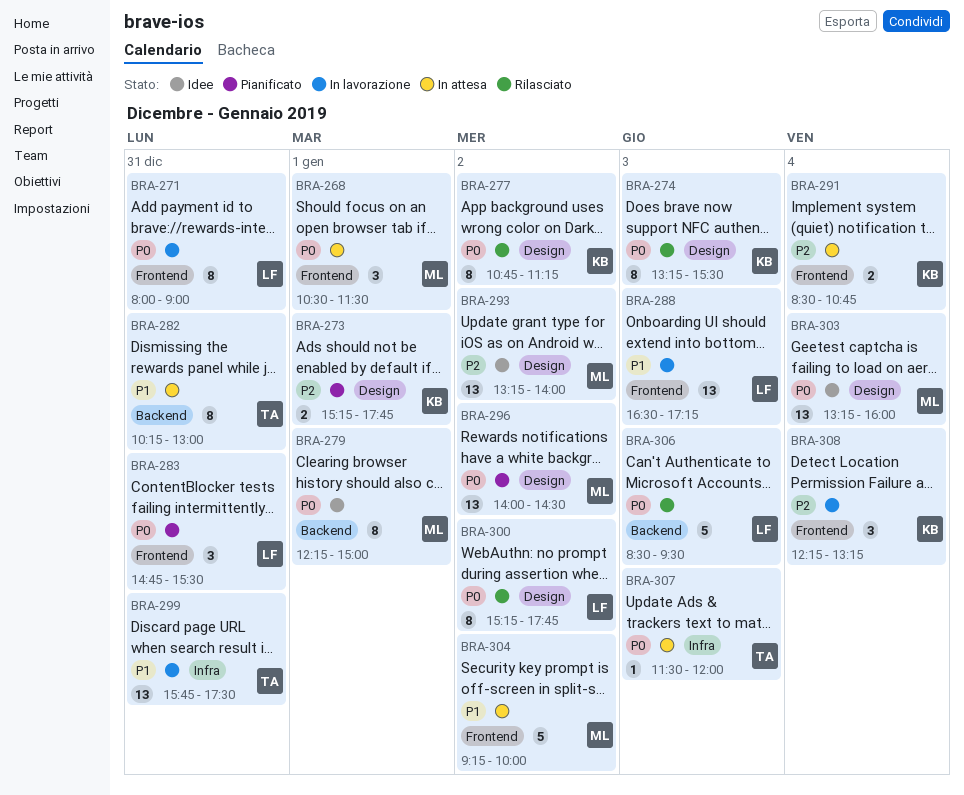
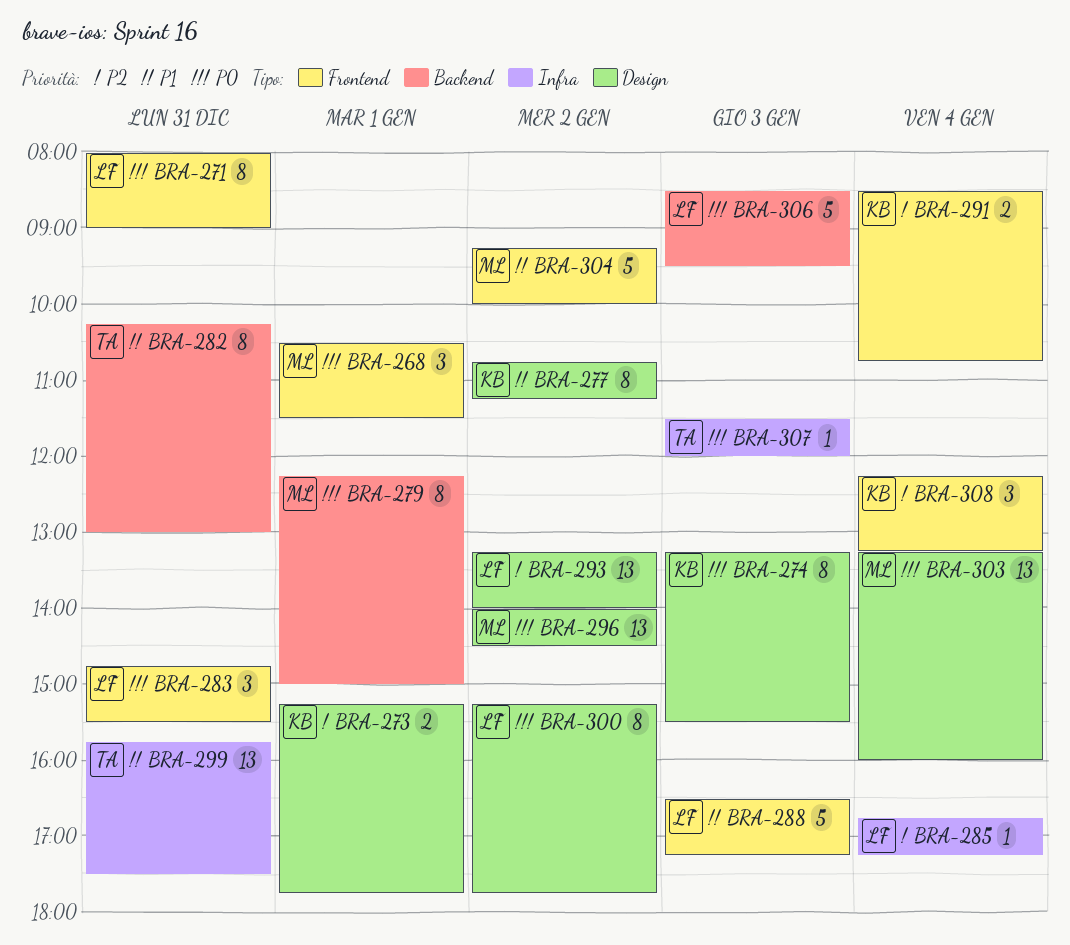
BRA-277, priority: P0 -> P1
BRA-285: none -> present
BRA-288, estimate: 13 -> 5
BRA-293, owner: ML -> LF

